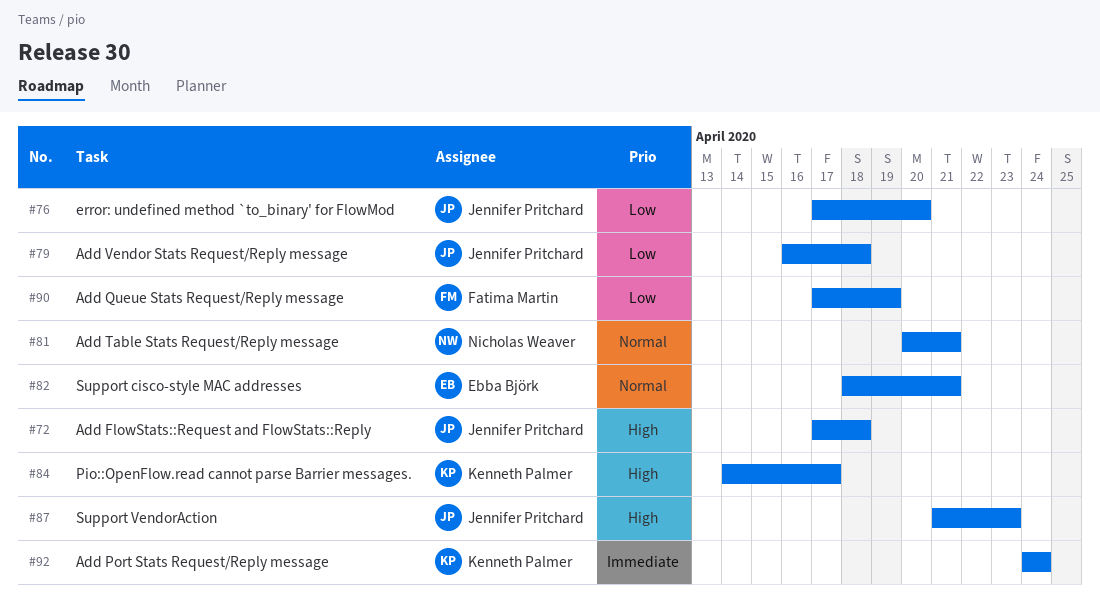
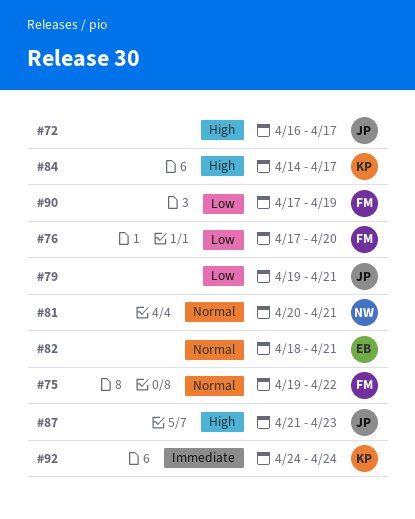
#72, start: Apr 17 -> Apr 16
#72, due: Apr 18 -> Apr 17
#75: none -> present
#76, owner: Jennifer Pritchard -> Fatima Martin
#79, start: Apr 16 -> Apr 19
#79, due: Apr 18 -> Apr 21

